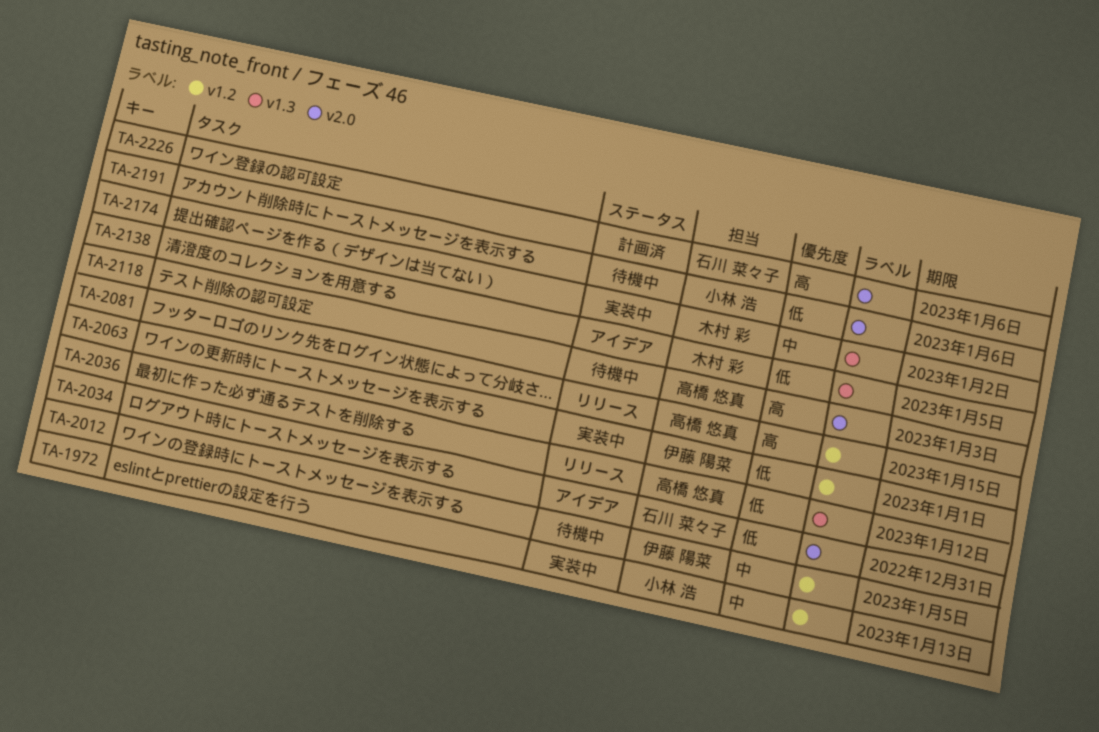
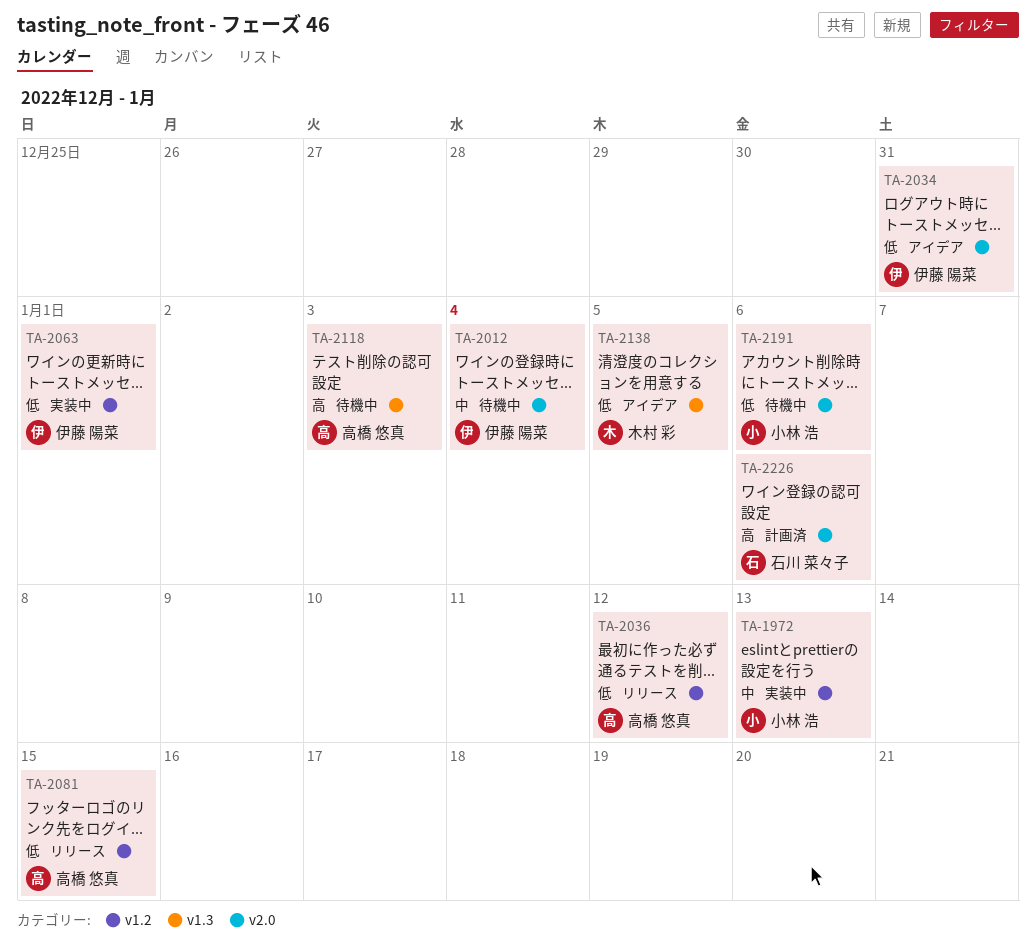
TA-2012, label: v1.2 -> v2.0
TA-2012, due: Jan 5 -> Jan 4
TA-2034, owner: 石川 菜々子 -> 伊藤 陽菜
TA-2036, label: v1.3 -> v1.2
TA-2081, priority: 高 -> 低
TA-2118, label: v2.0 -> v1.3
TA-2174: present -> none

